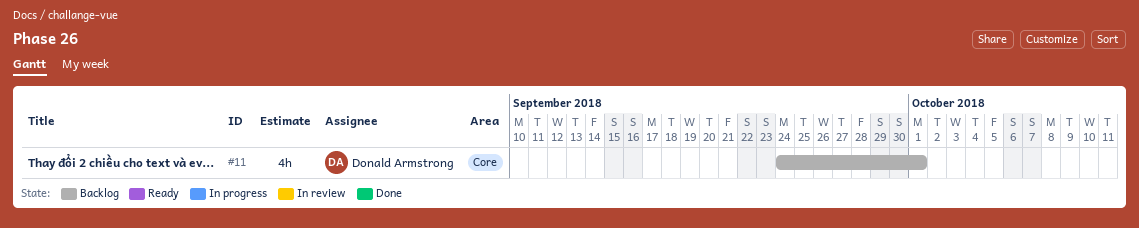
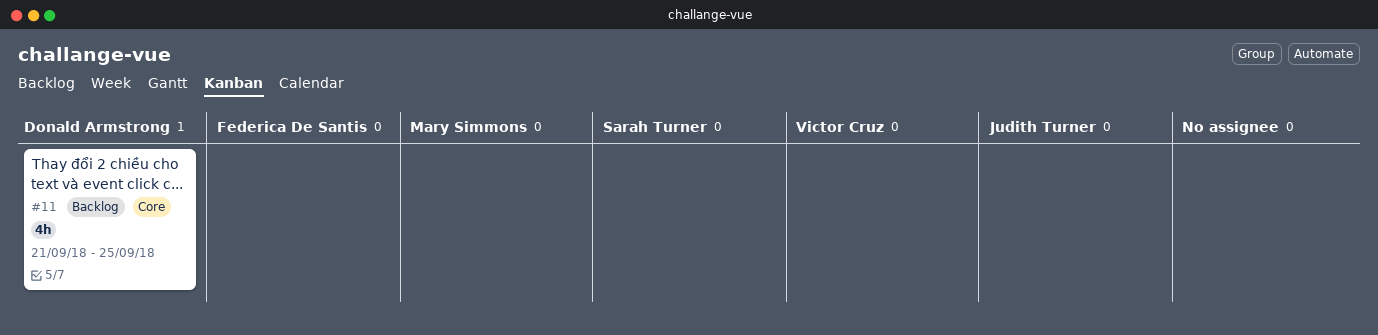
#11, start: Sep 24 -> Sep 21
#11, due: Oct 1 -> Sep 25

